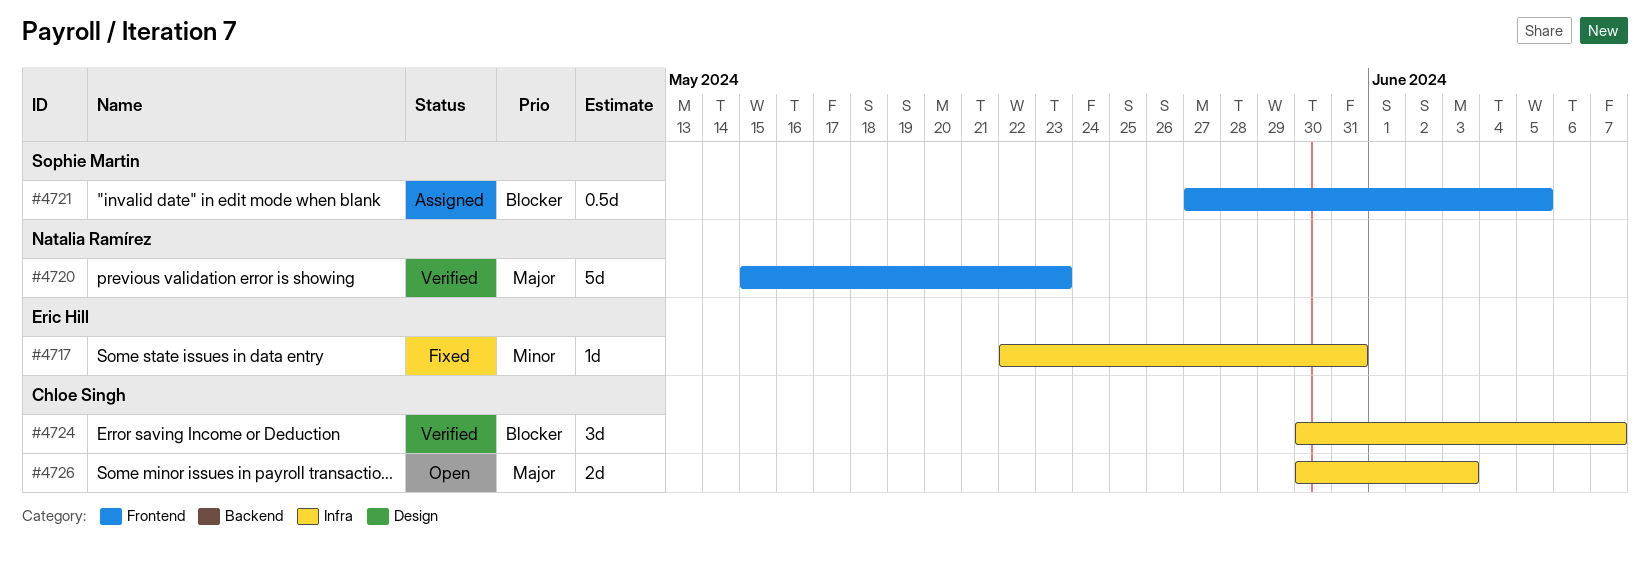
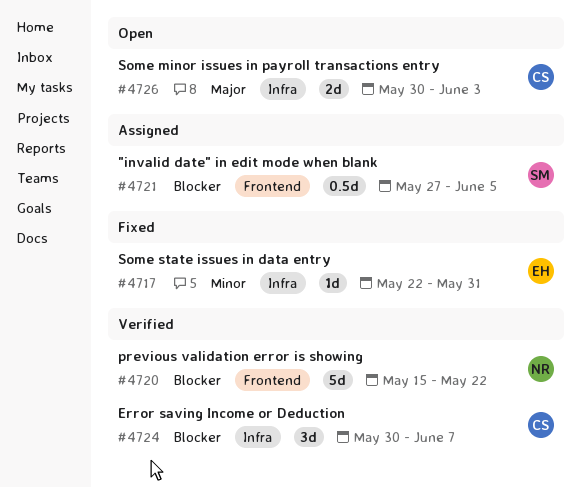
#4720, priority: Major -> Blocker
#4720, due: May 23 -> May 22

